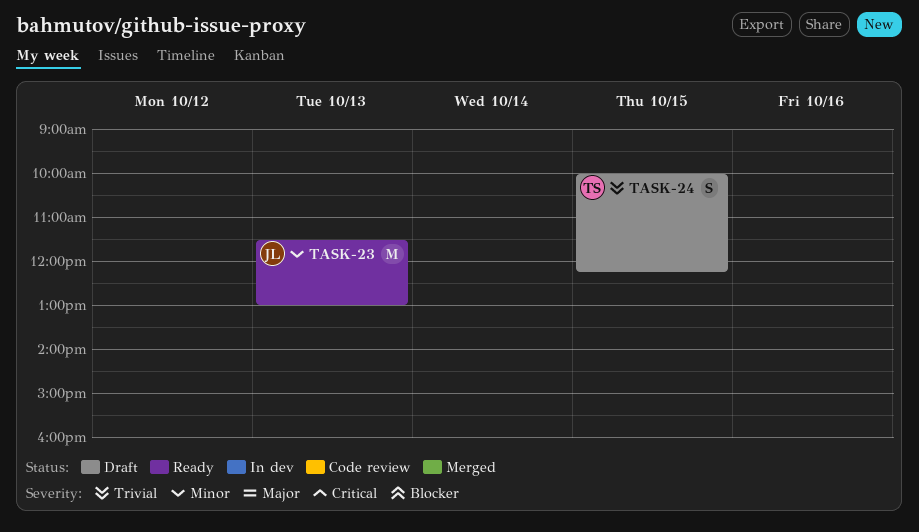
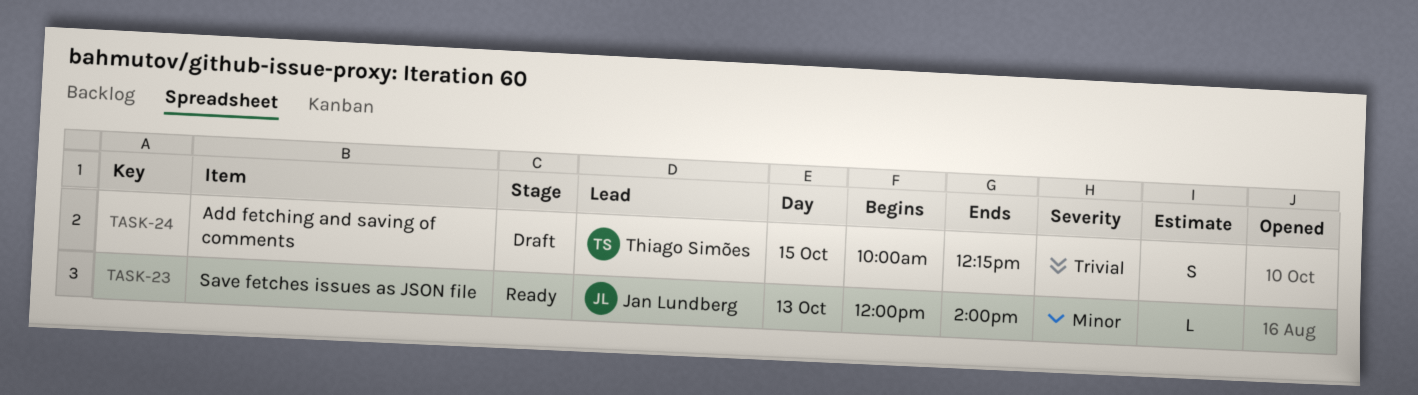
TASK-23, estimate: M -> L
TASK-23, begins: 11:30 -> 12:00
TASK-23, ends: 13:00 -> 14:00

